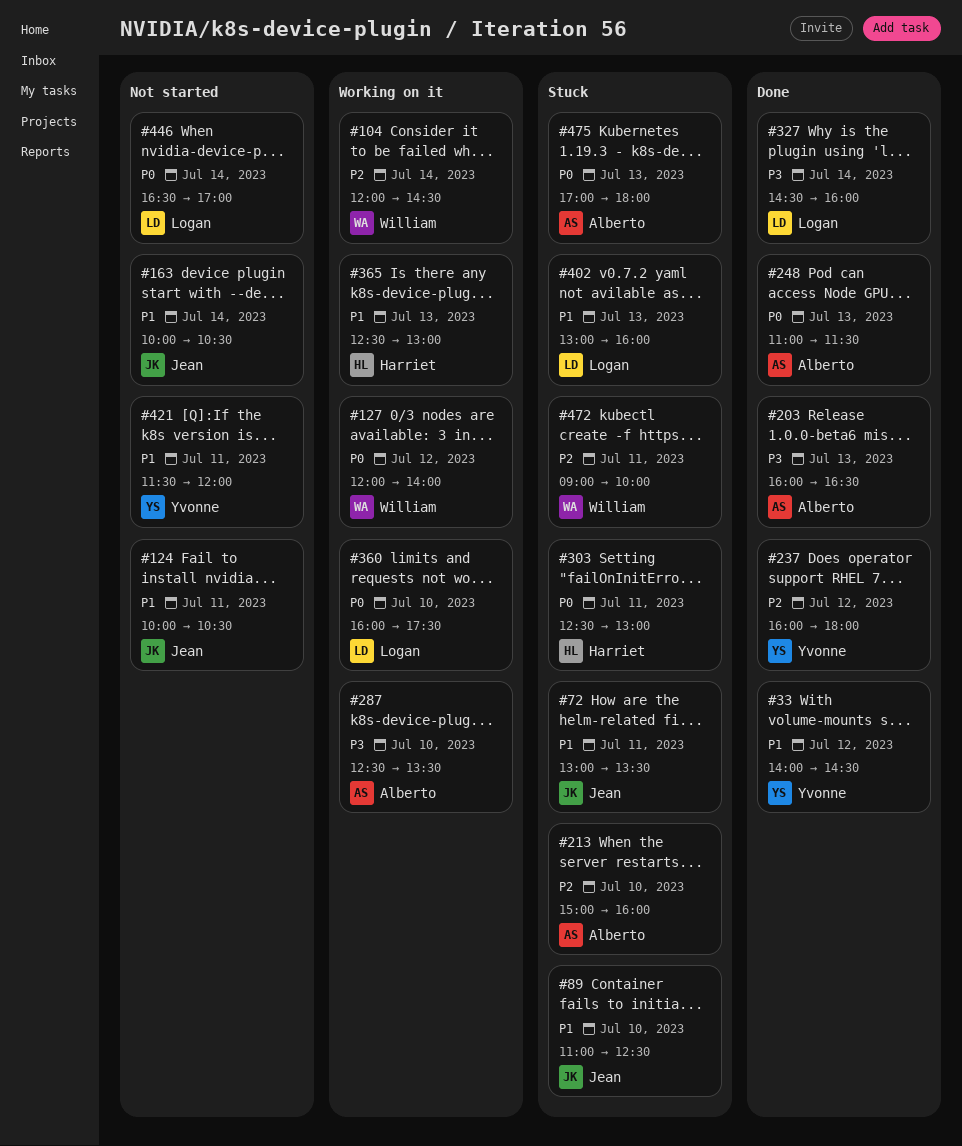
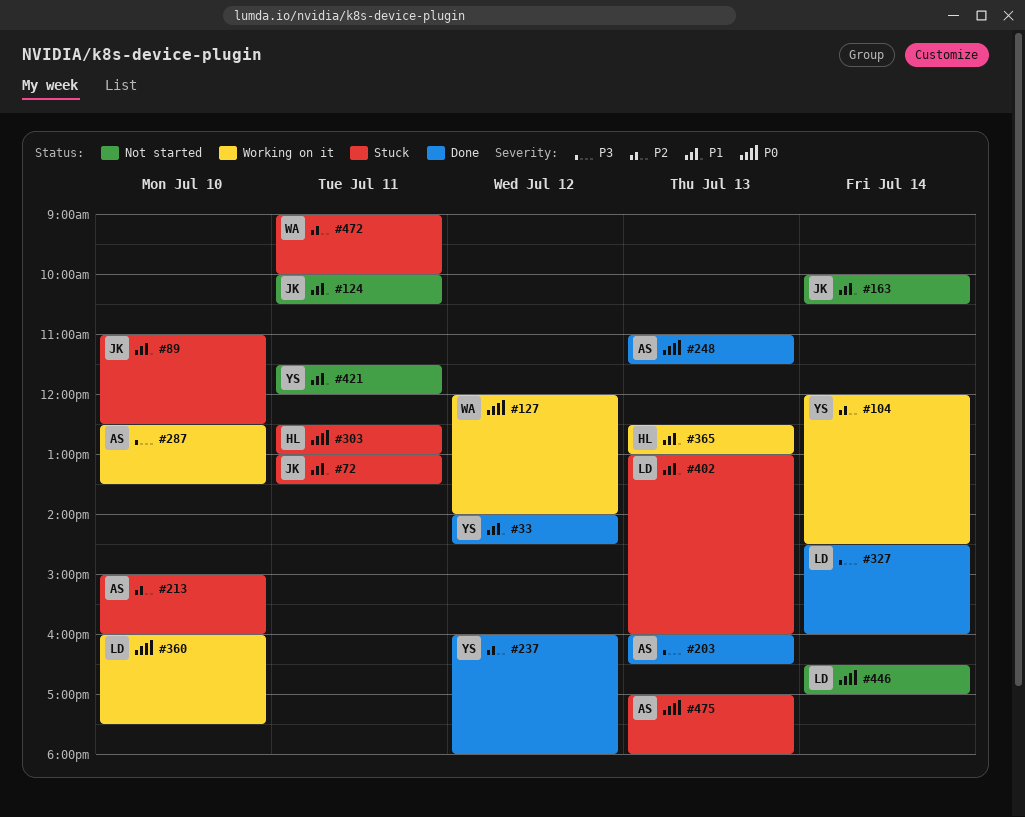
#104, owner: William -> Yvonne

